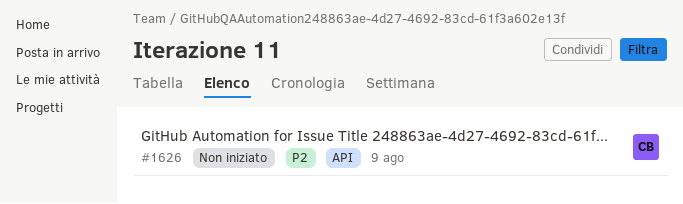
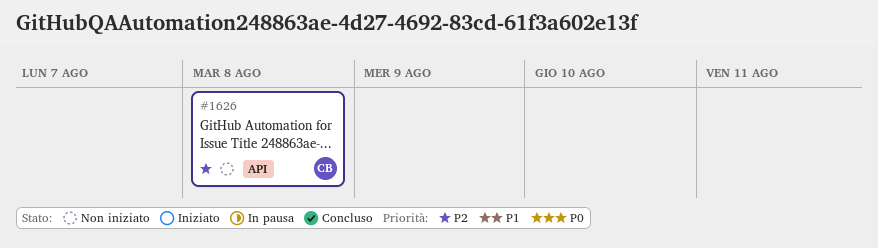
#1626, due: Aug 9 -> Aug 8

